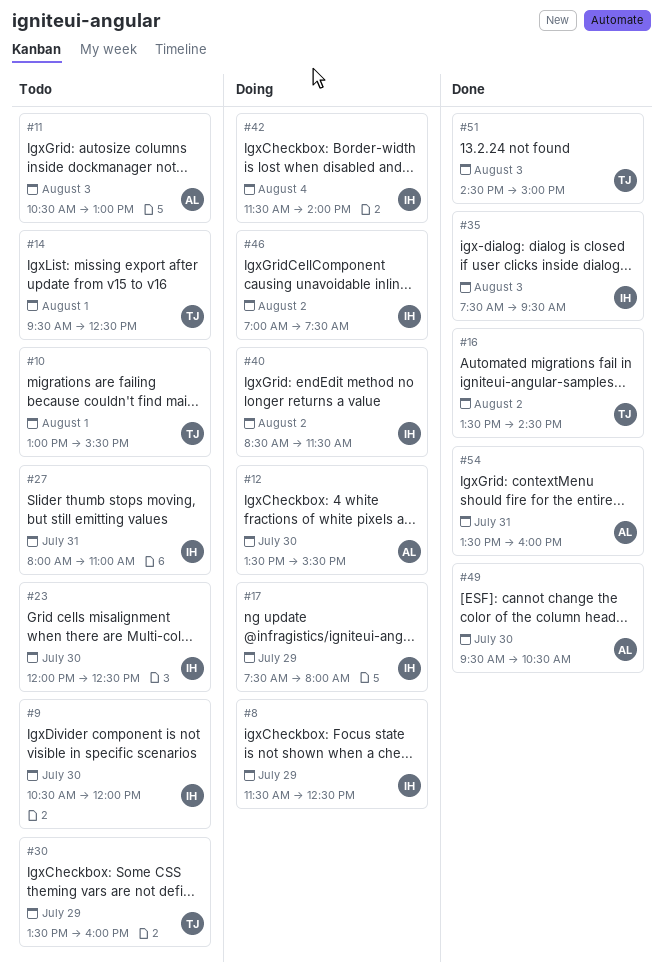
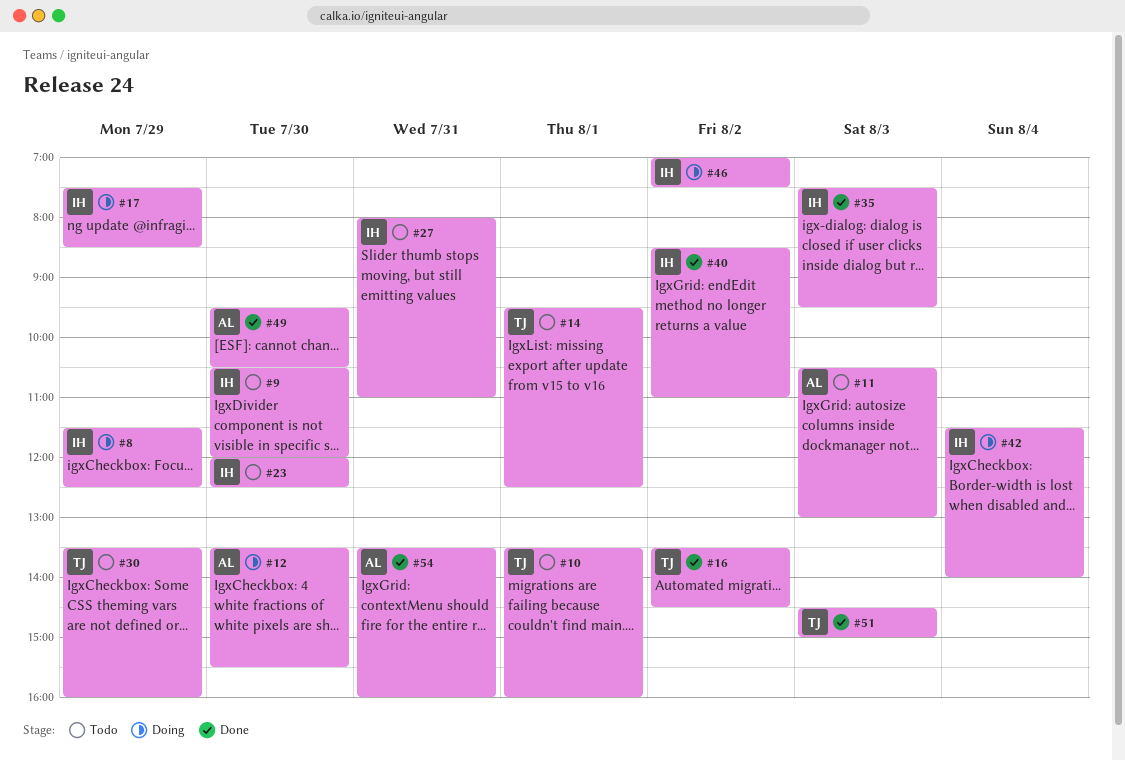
#10, begins: 13:00 -> 13:30
#10, ends: 15:30 -> 16:00
#17, ends: 08:00 -> 08:30
#40, status: Doing -> Done
#40, ends: 11:30 -> 11:00

